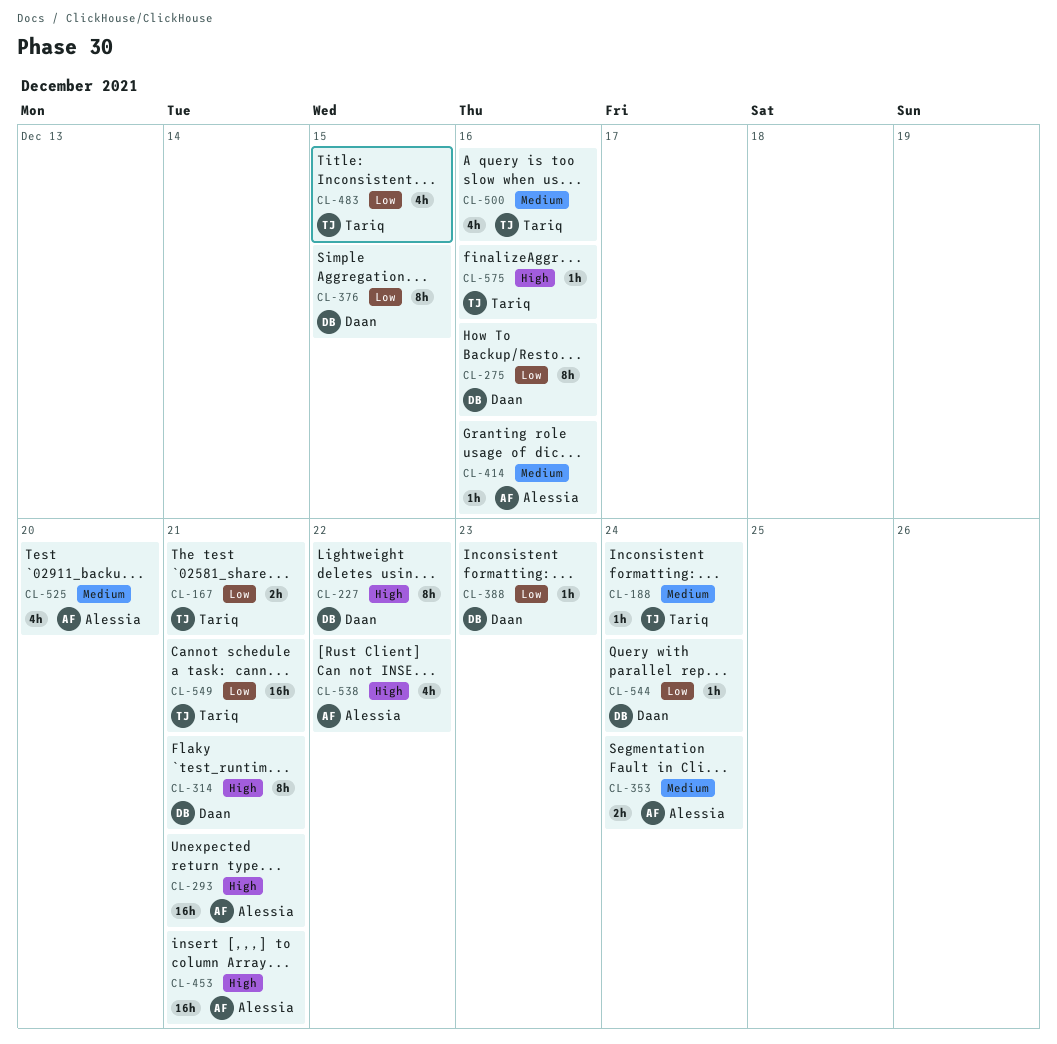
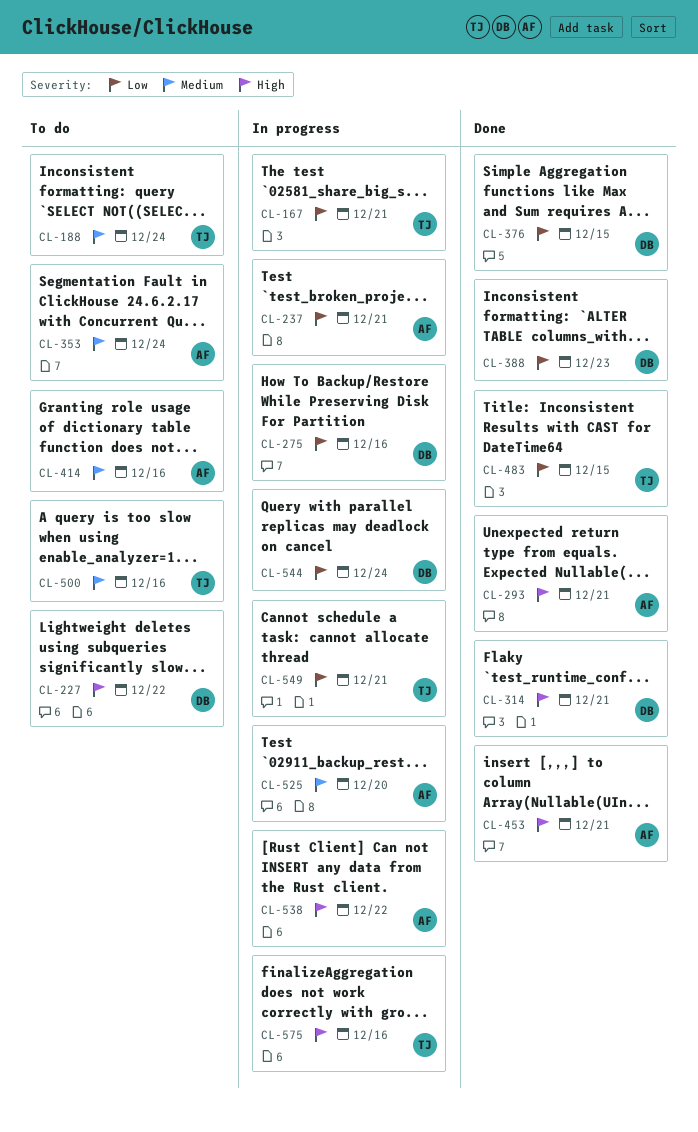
CL-237: none -> present

